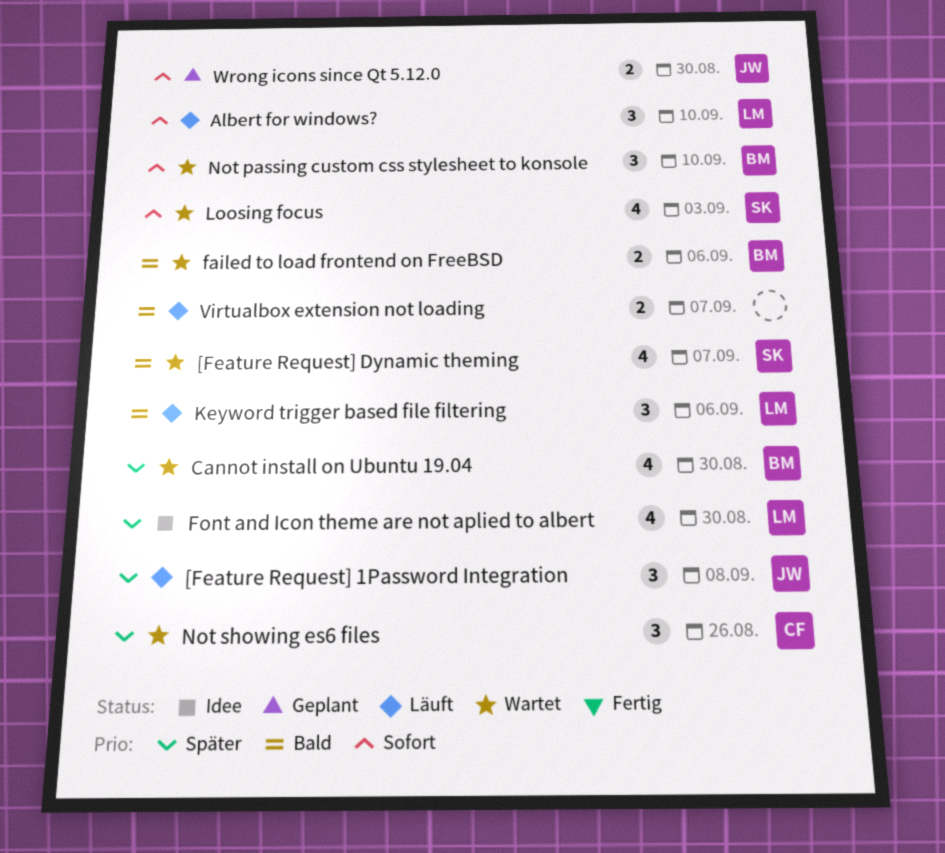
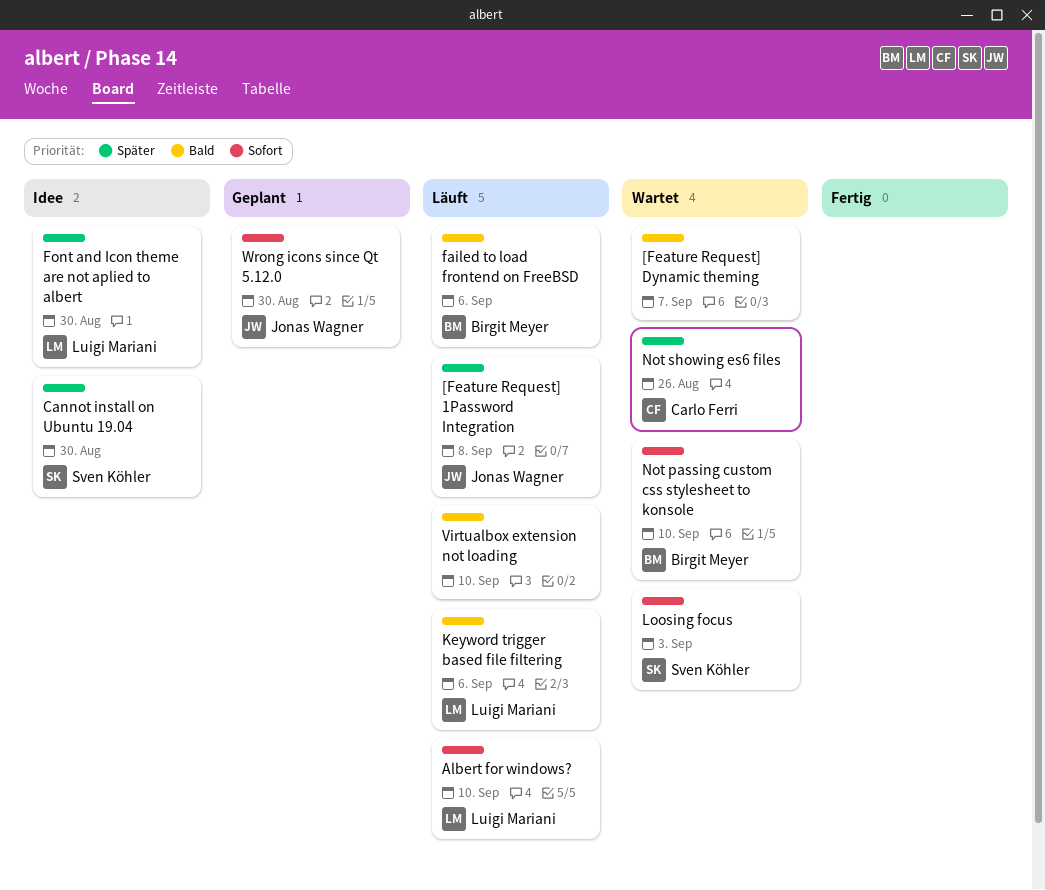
[Feature Request] Dynamic theming, owner: Sven Köhler -> none
Cannot install on Ubuntu 19.04, status: Wartet -> Idee
Cannot install on Ubuntu 19.04, owner: Birgit Meyer -> Sven Köhler
failed to load frontend on FreeBSD, status: Wartet -> Läuft
Virtualbox extension not loading, due: Sep 7 -> Sep 10

